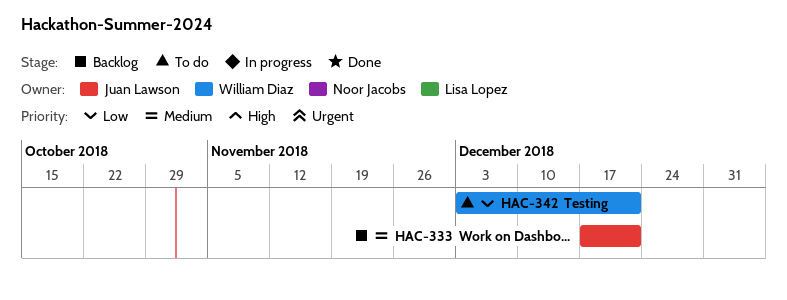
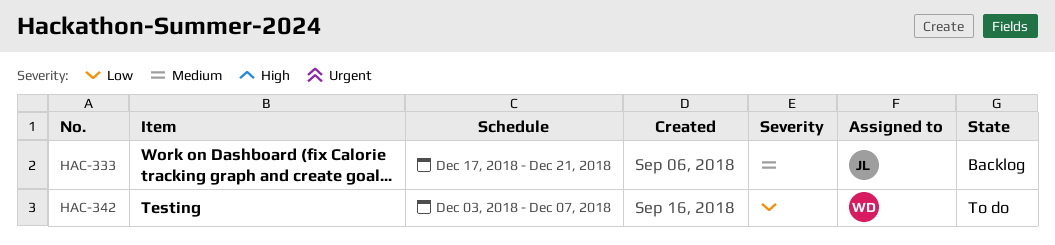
HAC-342, due: Dec 21 -> Dec 7

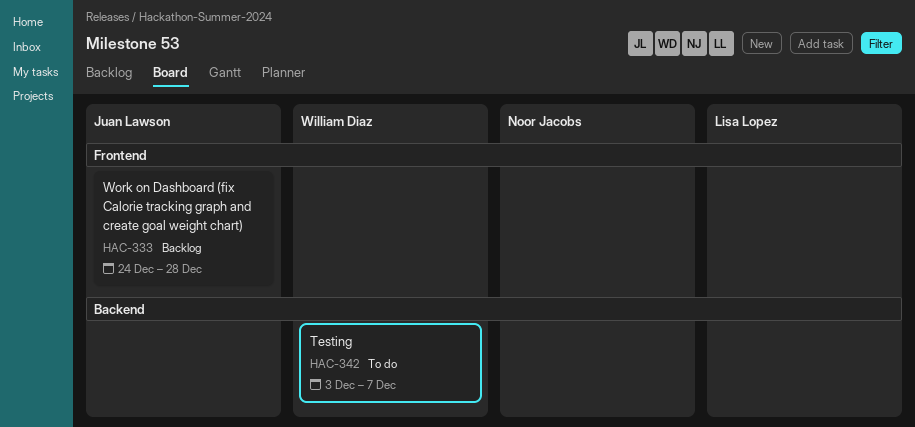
HAC-333, start: Dec 17 -> Dec 24
HAC-333, due: Dec 21 -> Dec 28

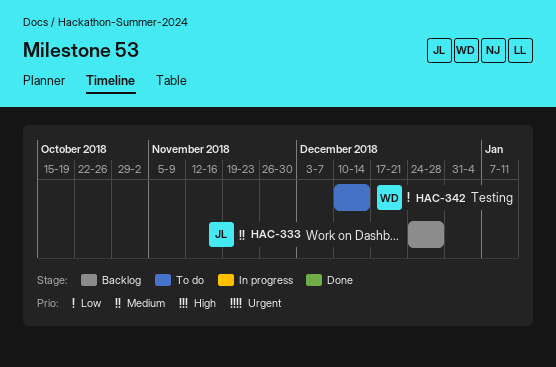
HAC-342, start: Dec 3 -> Dec 10
HAC-342, due: Dec 7 -> Dec 14

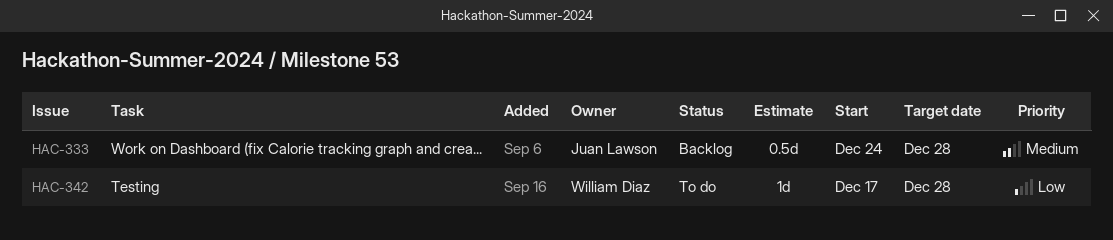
HAC-342, start: Dec 10 -> Dec 17
HAC-342, due: Dec 14 -> Dec 28

